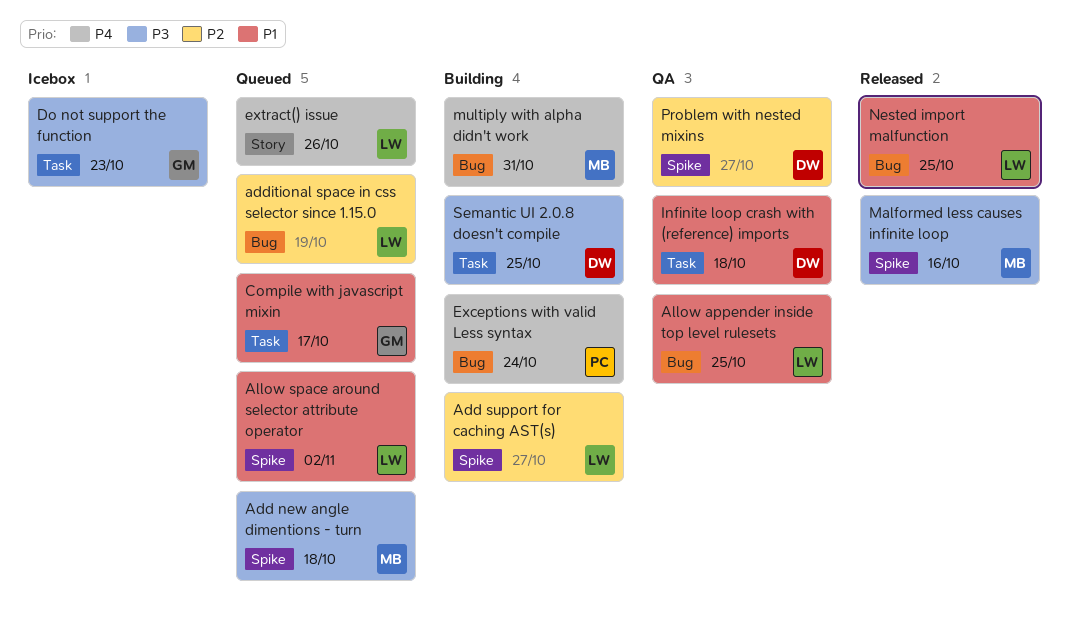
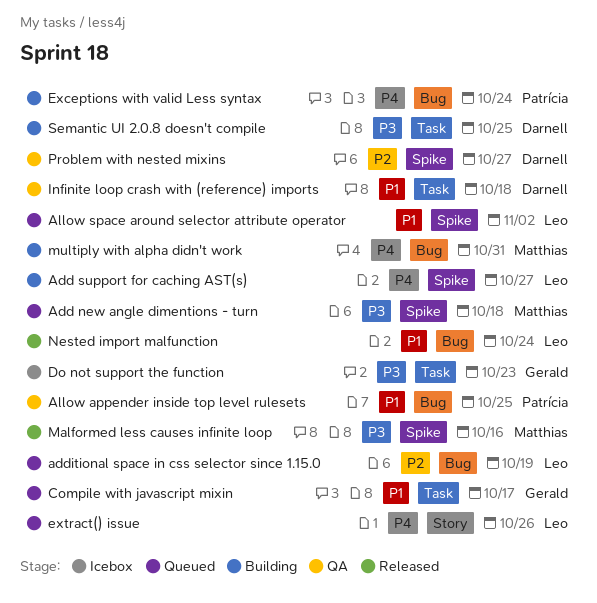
Add support for caching AST(s), priority: P2 -> P4
Allow appender inside top level rulesets, owner: Leo -> Patrícia
Nested import malfunction, due: Oct 25 -> Oct 24

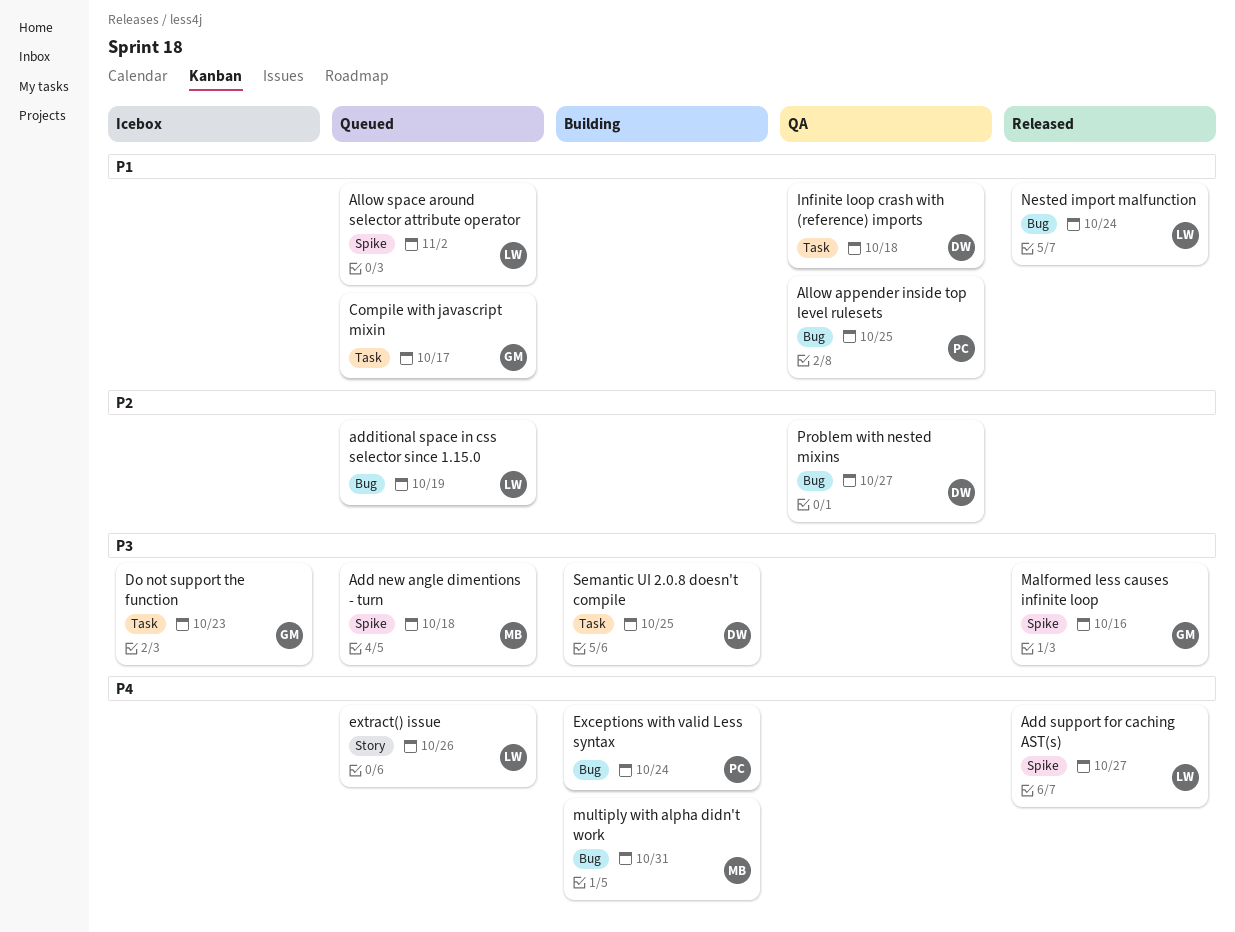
Add support for caching AST(s), status: Building -> Released
Malformed less causes infinite loop, owner: Matthias -> Gerald
Problem with nested mixins, label: Spike -> Bug

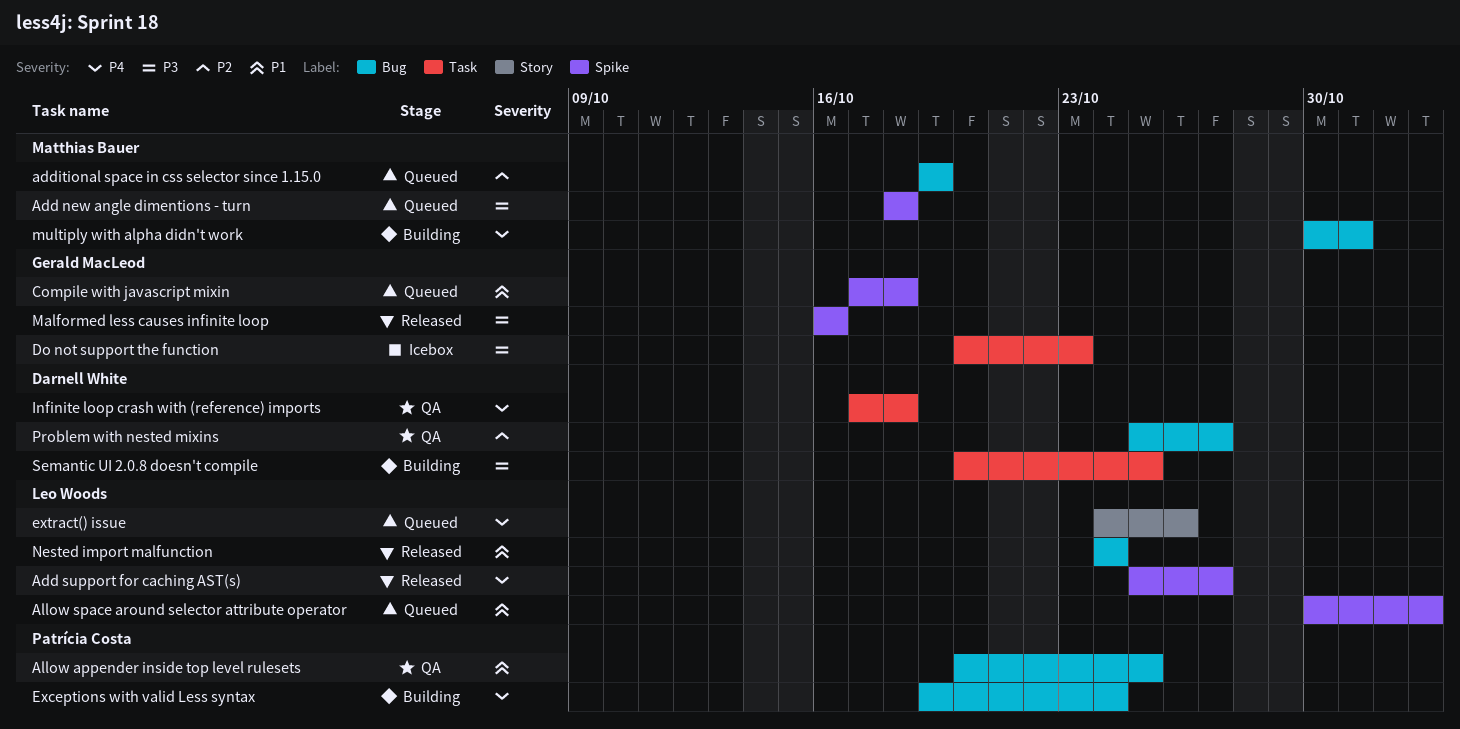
additional space in css selector since 1.15.0, owner: Leo Woods -> Matthias Bauer
Compile with javascript mixin, label: Task -> Spike
Compile with javascript mixin, due: Oct 17 -> Oct 18
Infinite loop crash with (reference) imports, priority: P1 -> P4

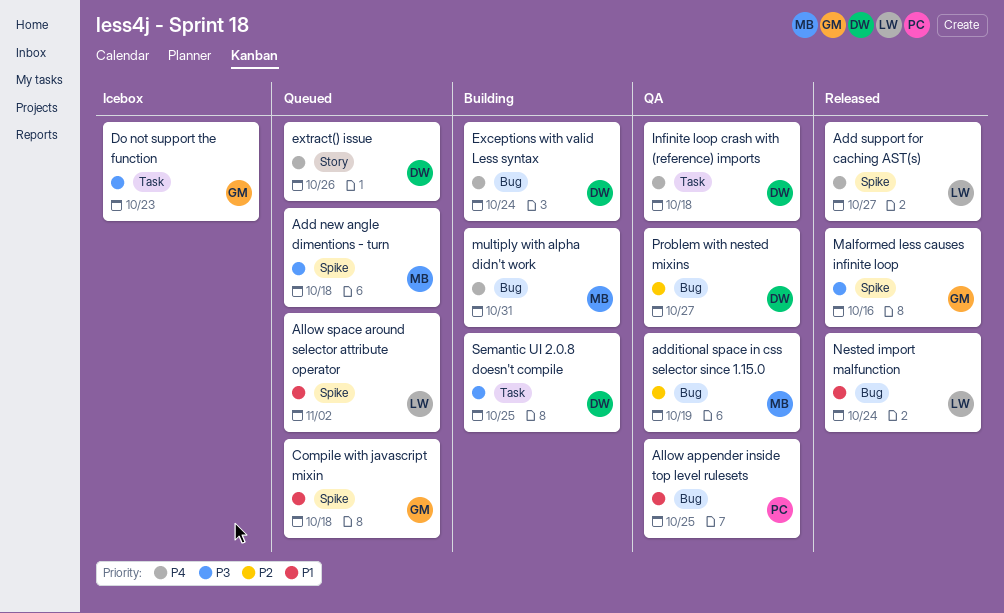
additional space in css selector since 1.15.0, status: Queued -> QA
Exceptions with valid Less syntax, owner: Patrícia Costa -> Darnell White
extract() issue, owner: Leo Woods -> Darnell White

